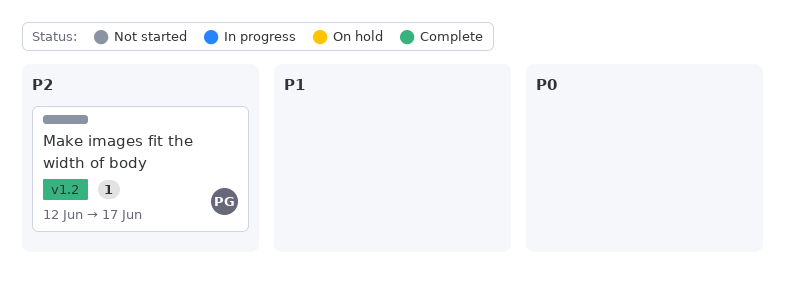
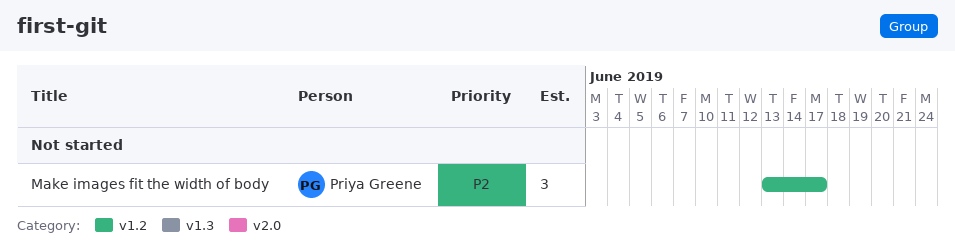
Make images fit the width of body, estimate: 1 -> 3
Make images fit the width of body, start: Jun 12 -> Jun 13

